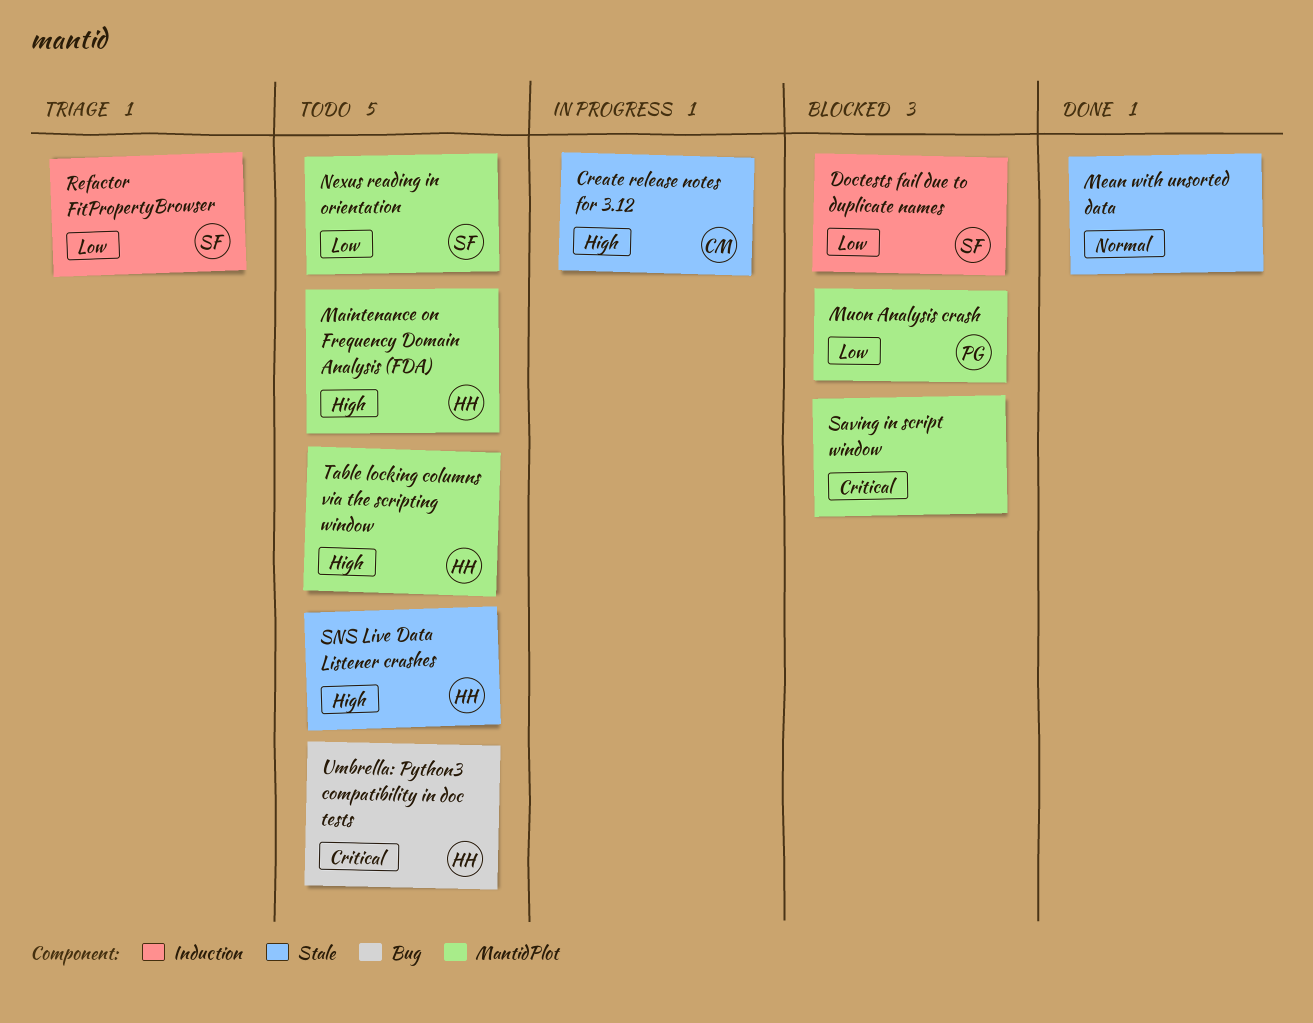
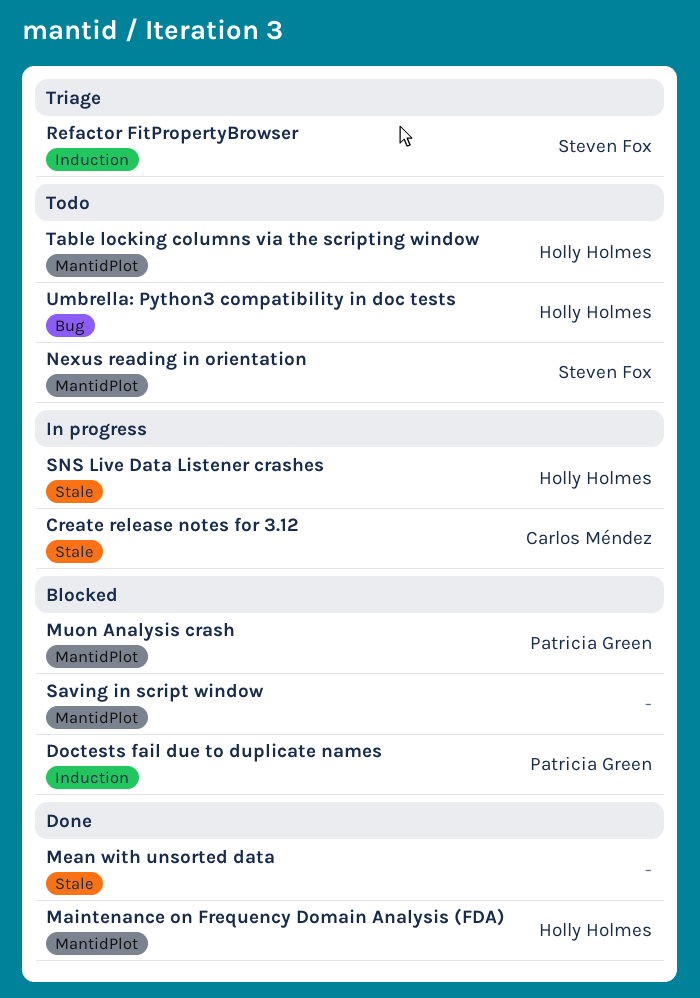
Doctests fail due to duplicate names, owner: Steven Fox -> Patricia Green
Maintenance on Frequency Domain Analysis (FDA), status: Todo -> Done
SNS Live Data Listener crashes, status: Todo -> In progress

